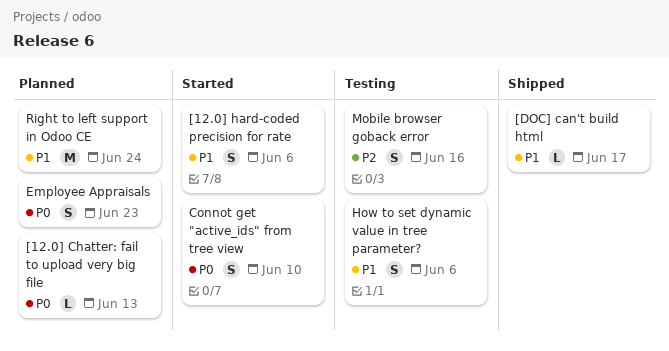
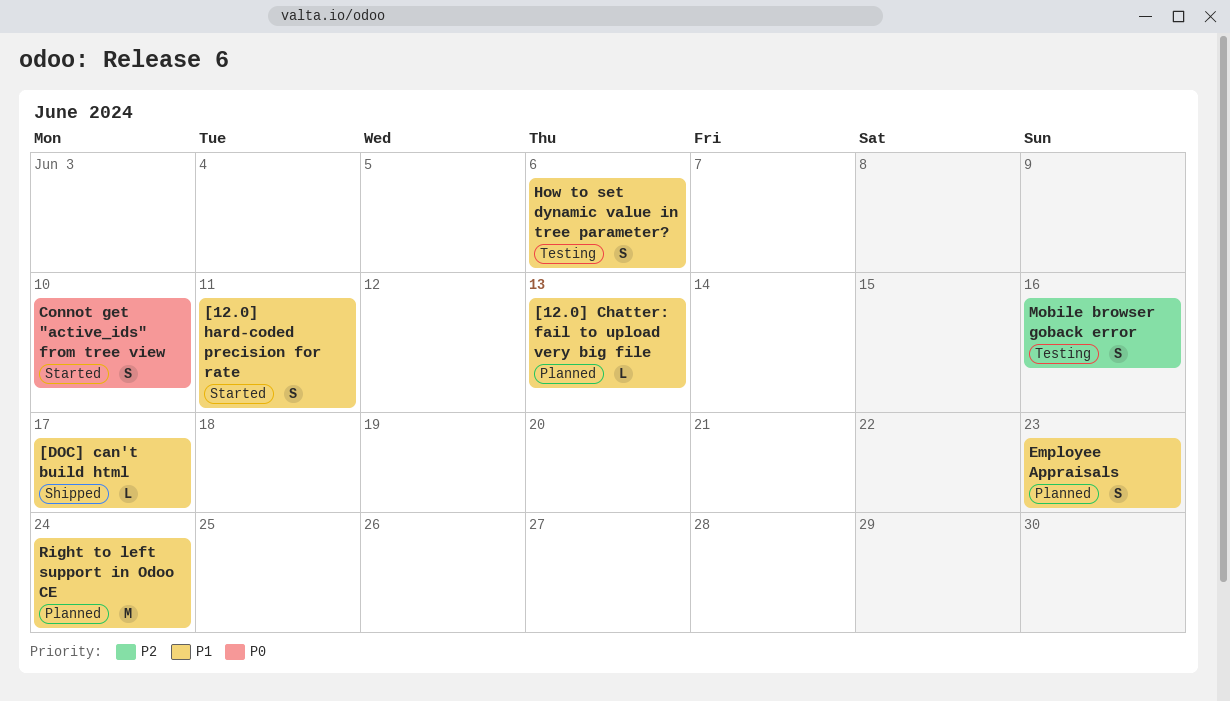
[12.0] Chatter: fail to upload very big file, priority: P0 -> P1
[12.0] hard-coded precision for rate, due: Jun 6 -> Jun 11
Employee Appraisals, priority: P0 -> P1

